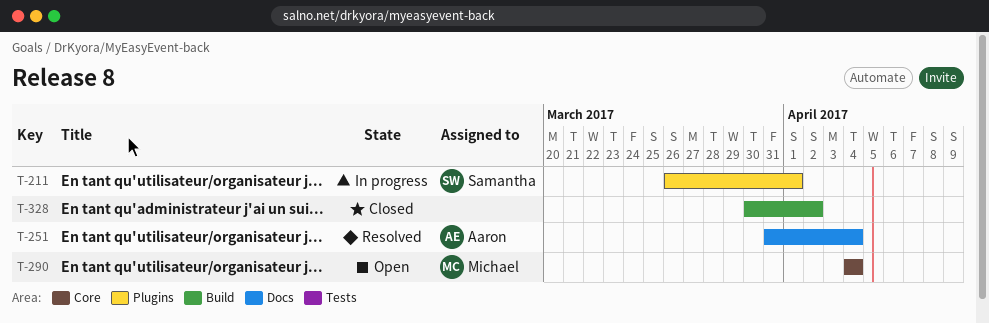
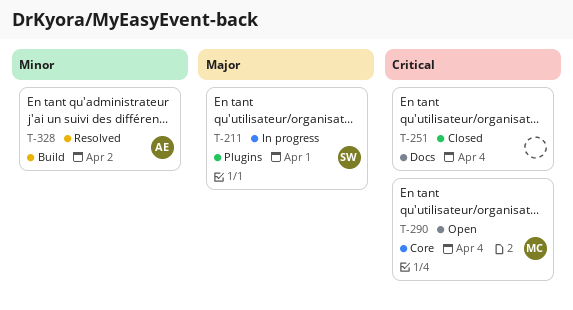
T-251, status: Resolved -> Closed
T-251, owner: Aaron -> none
T-328, status: Closed -> Resolved
T-328, owner: none -> Aaron

